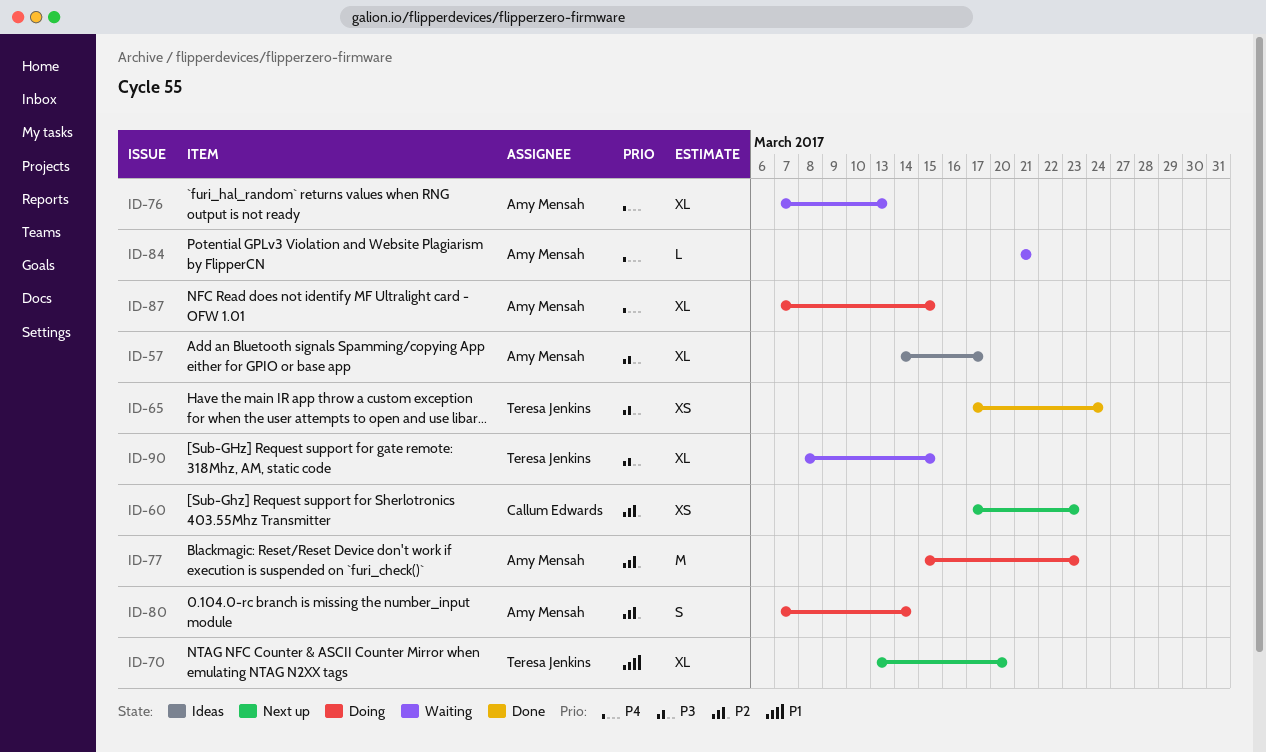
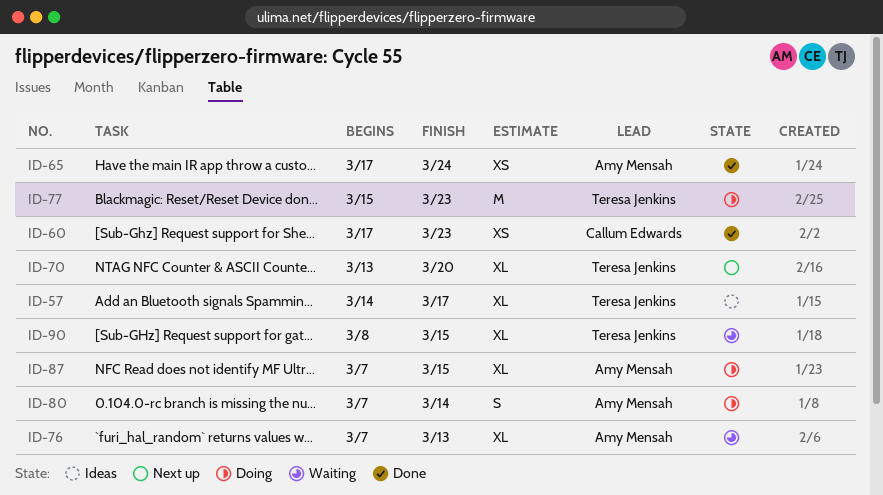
ID-57, owner: Amy Mensah -> Teresa Jenkins
ID-60, status: Next up -> Done
ID-65, owner: Teresa Jenkins -> Amy Mensah
ID-77, owner: Amy Mensah -> Teresa Jenkins
ID-84: present -> none

